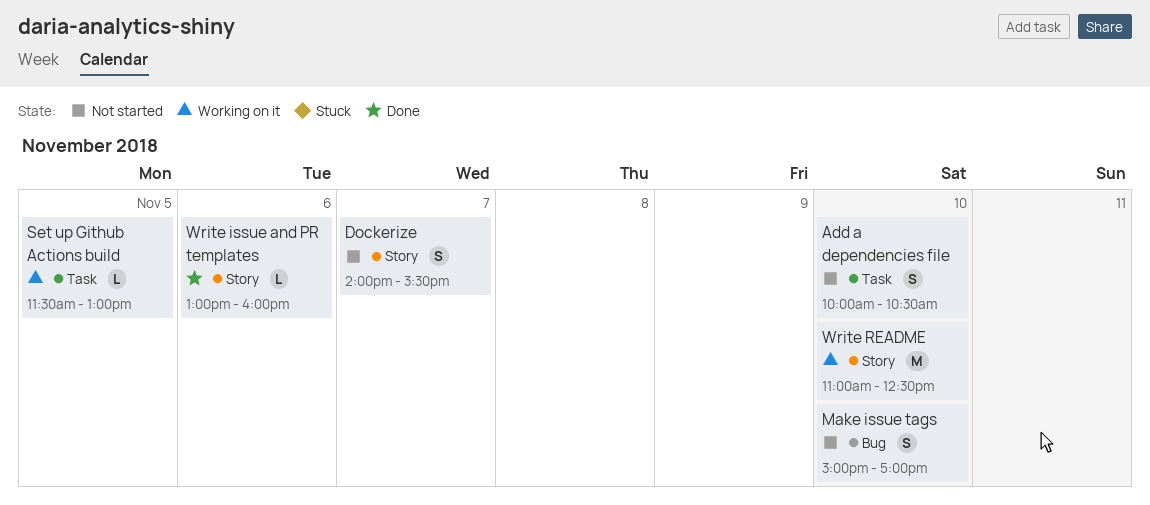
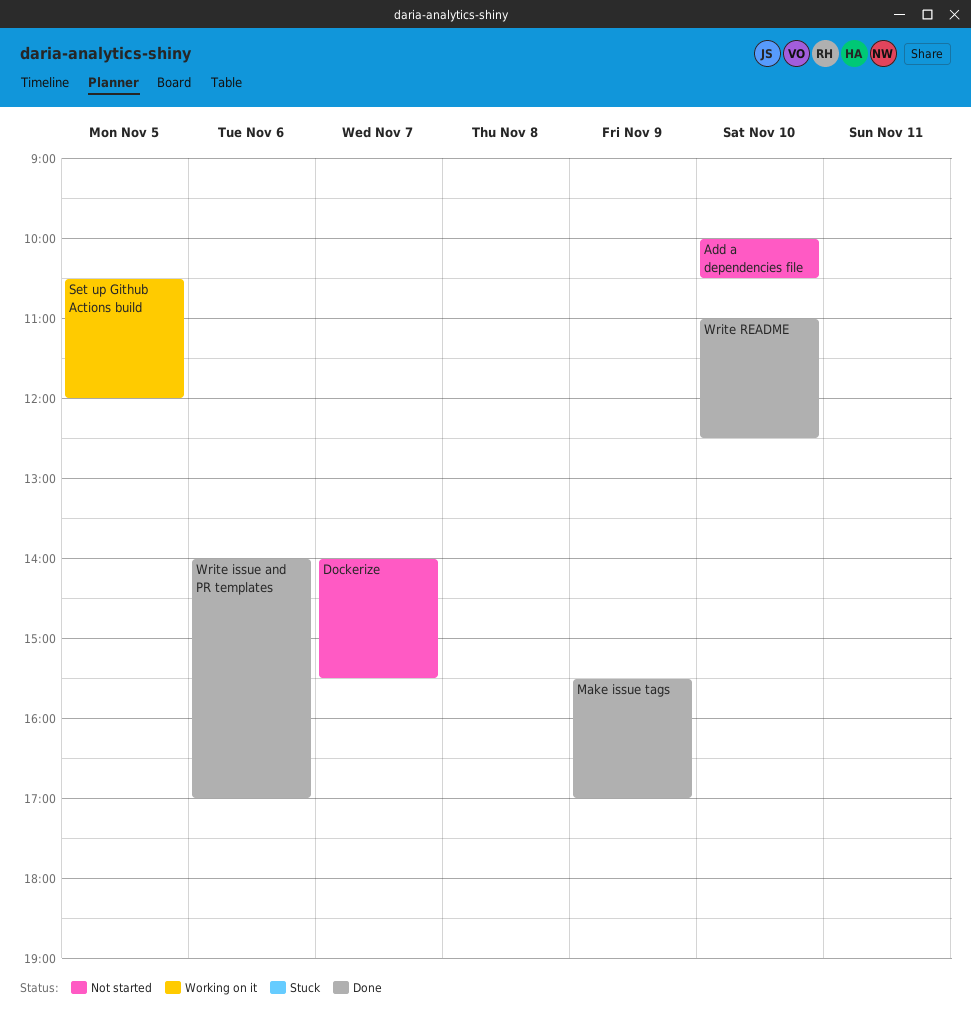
Make issue tags, status: Not started -> Done
Make issue tags, day: Nov 10 -> Nov 9
Make issue tags, begins: 15:00 -> 15:30
Set up Github Actions build, begins: 11:30 -> 10:30
Set up Github Actions build, ends: 13:00 -> 12:00
Write issue and PR templates, begins: 13:00 -> 14:00
Write issue and PR templates, ends: 16:00 -> 17:00
Write README, status: Working on it -> Done

